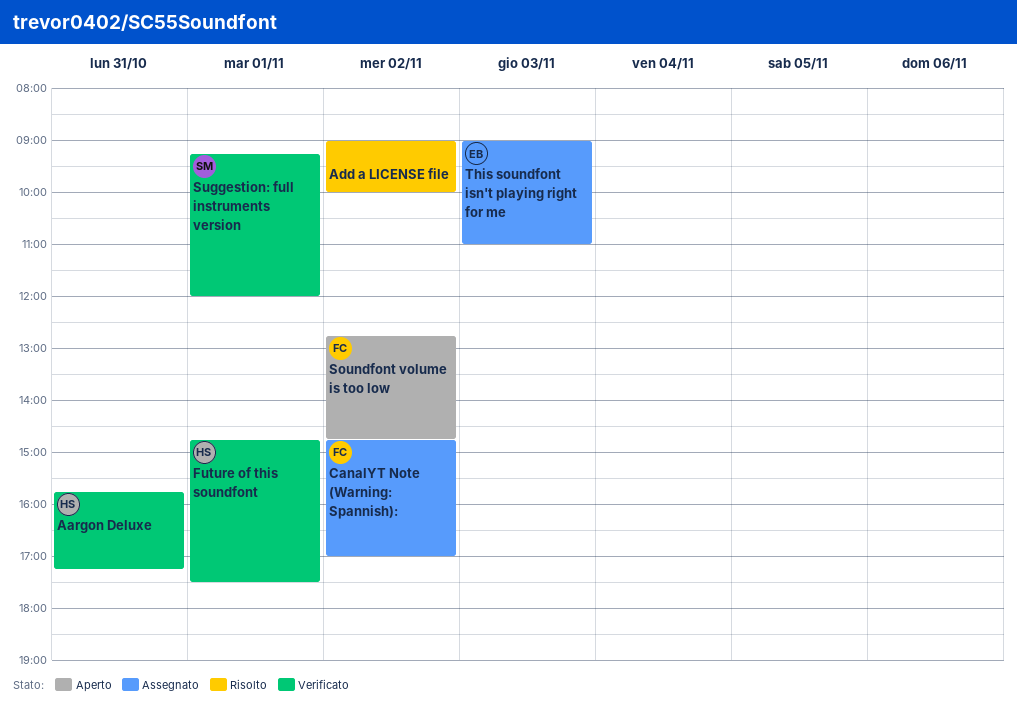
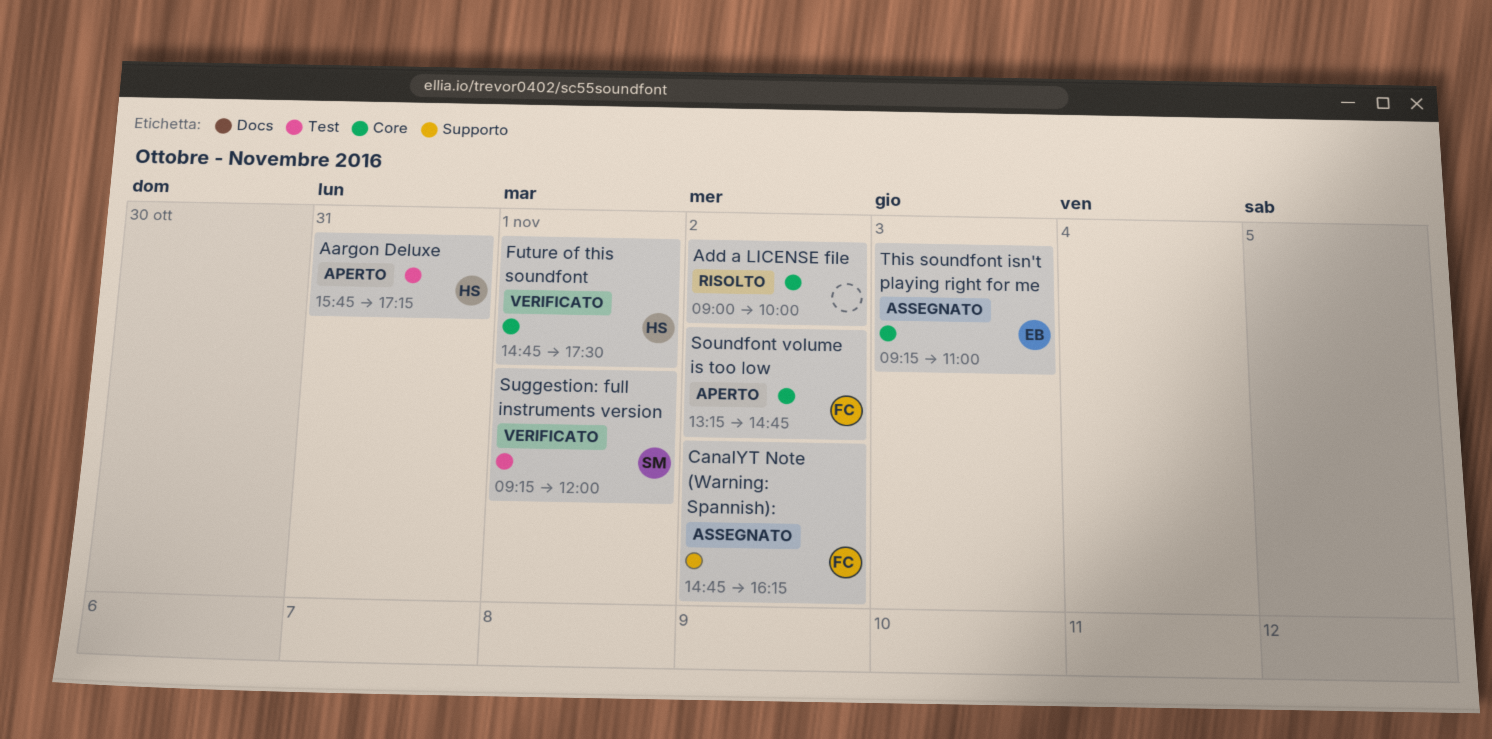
Aargon Deluxe, status: Verificato -> Aperto
CanalYT Note (Warning: Spannish):, ends: 17:00 -> 16:15
Soundfont volume is too low, begins: 12:45 -> 13:15
This soundfont isn't playing right for me, begins: 09:00 -> 09:15

